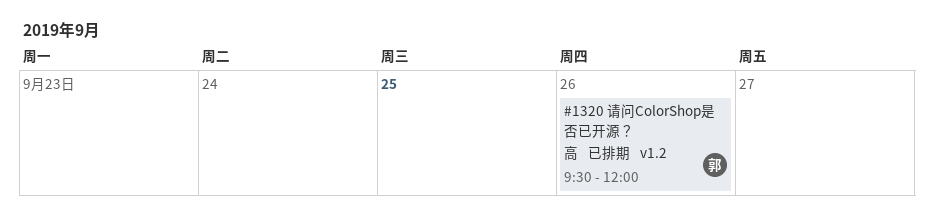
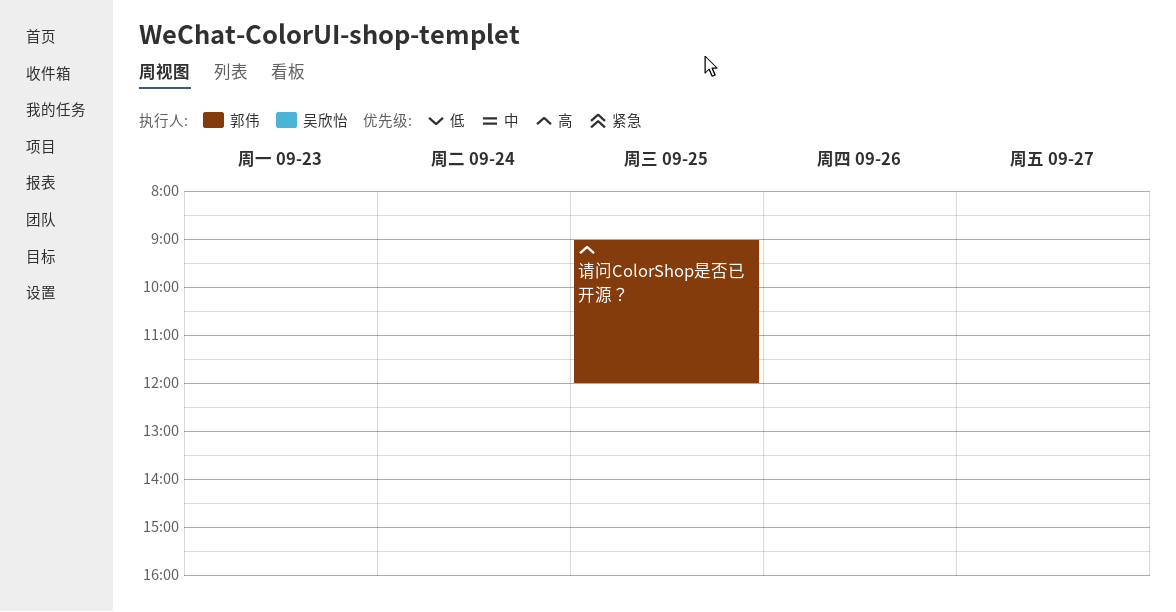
请问ColorShop是否已开源？, day: Sep 26 -> Sep 25
请问ColorShop是否已开源？, begins: 09:30 -> 09:00

